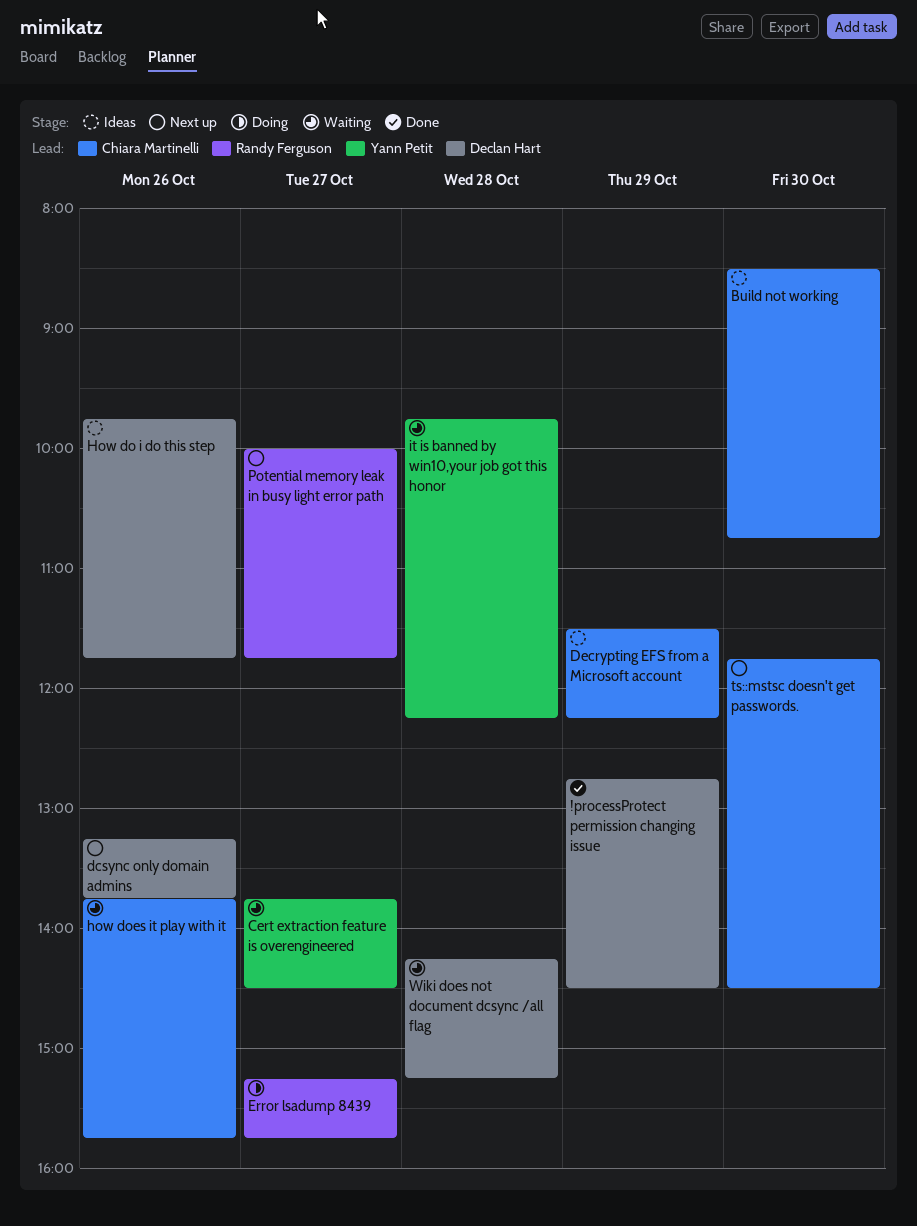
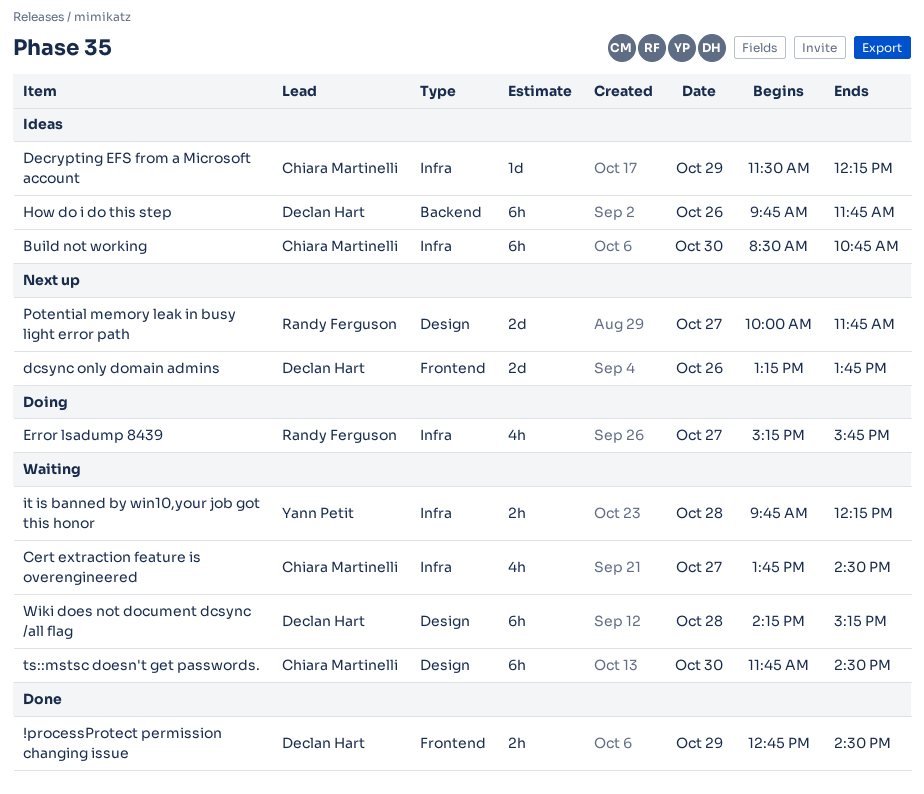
Cert extraction feature is overengineered, owner: Yann Petit -> Chiara Martinelli
how does it play with it: present -> none
ts::mstsc doesn't get passwords., status: Next up -> Waiting

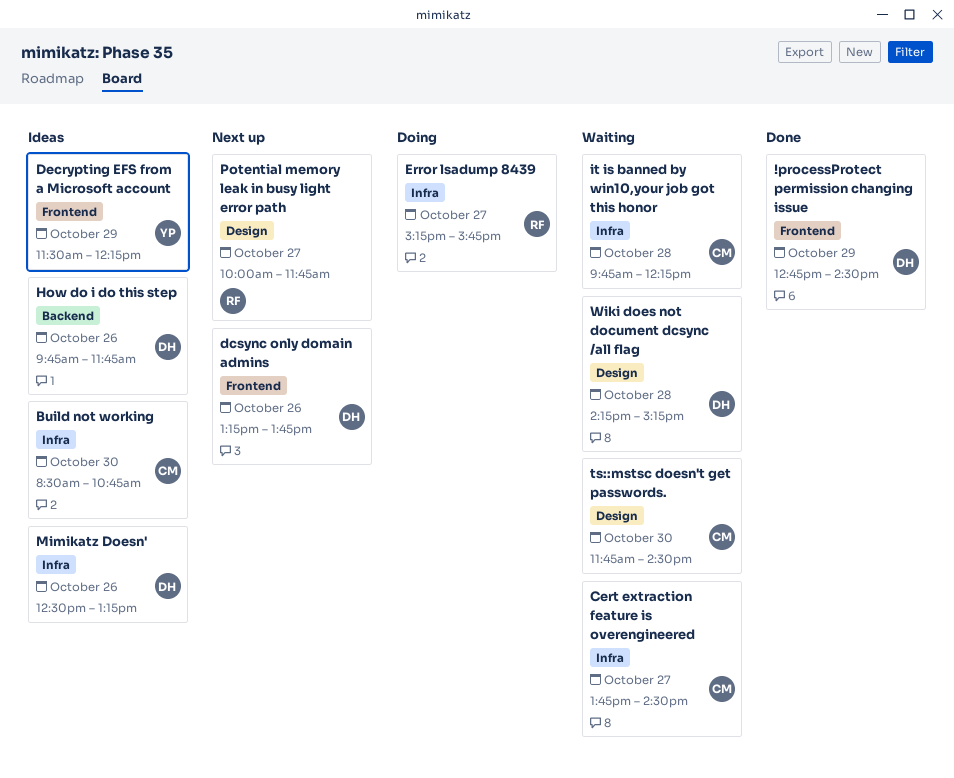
Decrypting EFS from a Microsoft account, owner: Chiara Martinelli -> Yann Petit
Decrypting EFS from a Microsoft account, label: Infra -> Frontend
it is banned by win10,your job got this honor, owner: Yann Petit -> Chiara Martinelli
Mimikatz Doesn': none -> present

